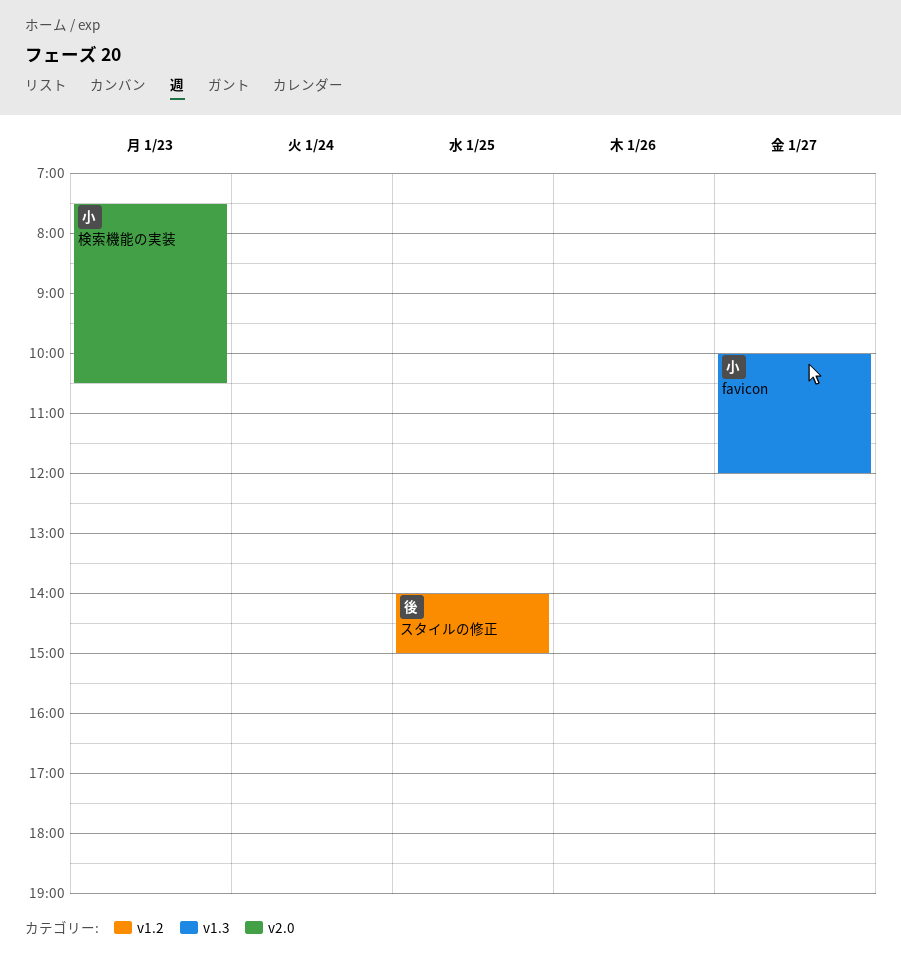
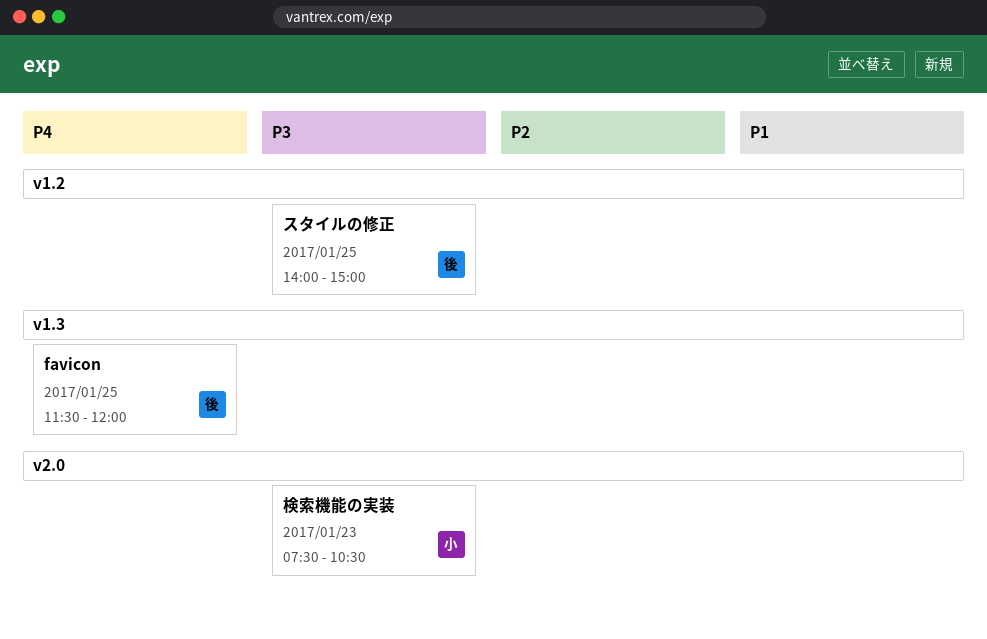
favicon, owner: 小 -> 後
favicon, day: Jan 27 -> Jan 25
favicon, begins: 10:00 -> 11:30

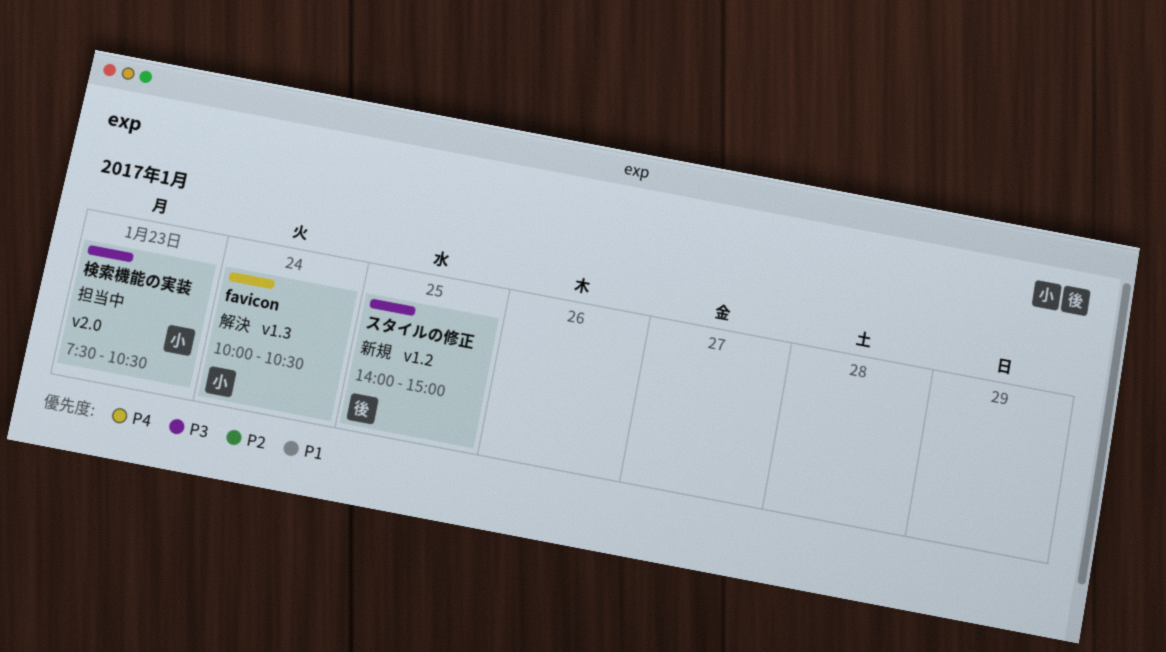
favicon, owner: 後 -> 小
favicon, day: Jan 25 -> Jan 24
favicon, begins: 11:30 -> 10:00
favicon, ends: 12:00 -> 10:30

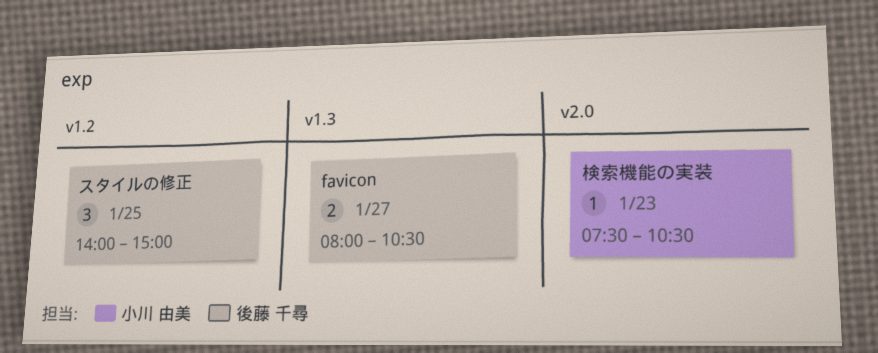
favicon, owner: 小川 由美 -> 後藤 千尋
favicon, day: Jan 24 -> Jan 27
favicon, begins: 10:00 -> 08:00

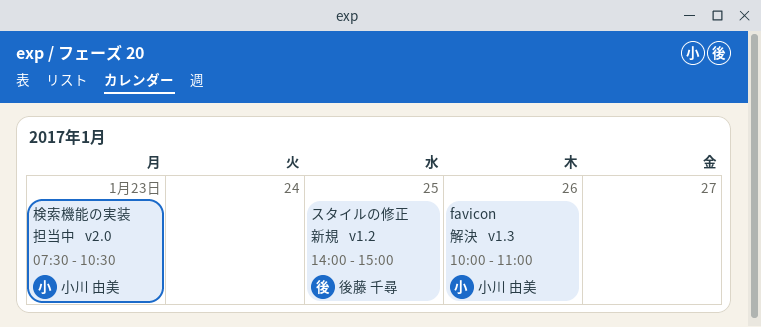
favicon, owner: 後藤 千尋 -> 小川 由美
favicon, day: Jan 27 -> Jan 26
favicon, begins: 08:00 -> 10:00
favicon, ends: 10:30 -> 11:00

